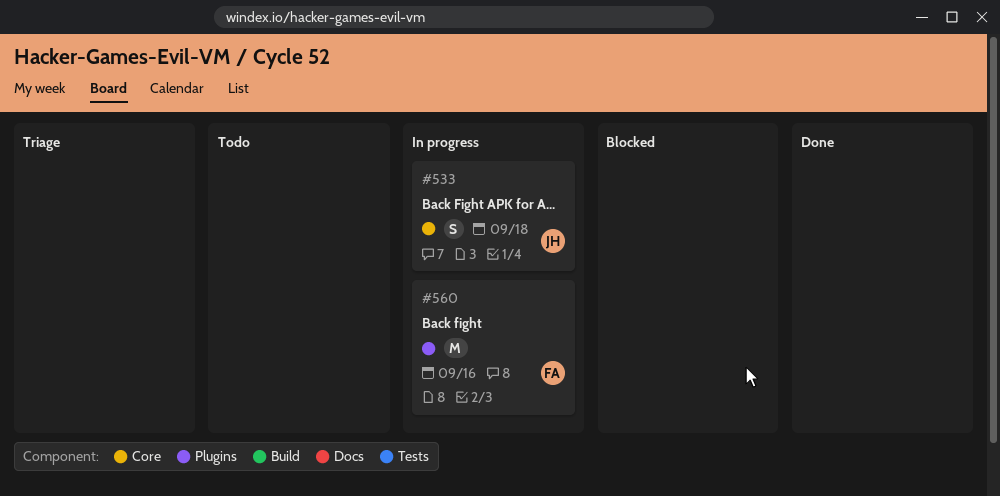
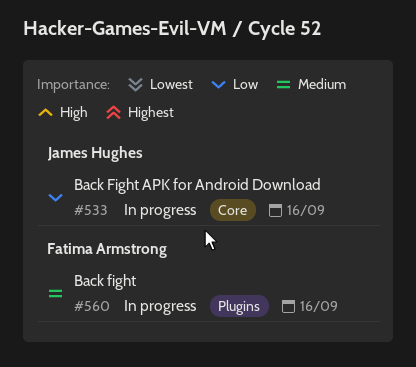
#533, due: Sep 18 -> Sep 16

